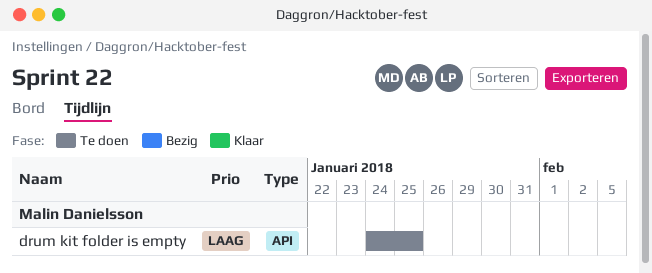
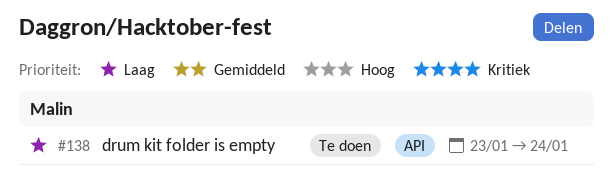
drum kit folder is empty, start: Jan 24 -> Jan 23
drum kit folder is empty, due: Jan 25 -> Jan 24

